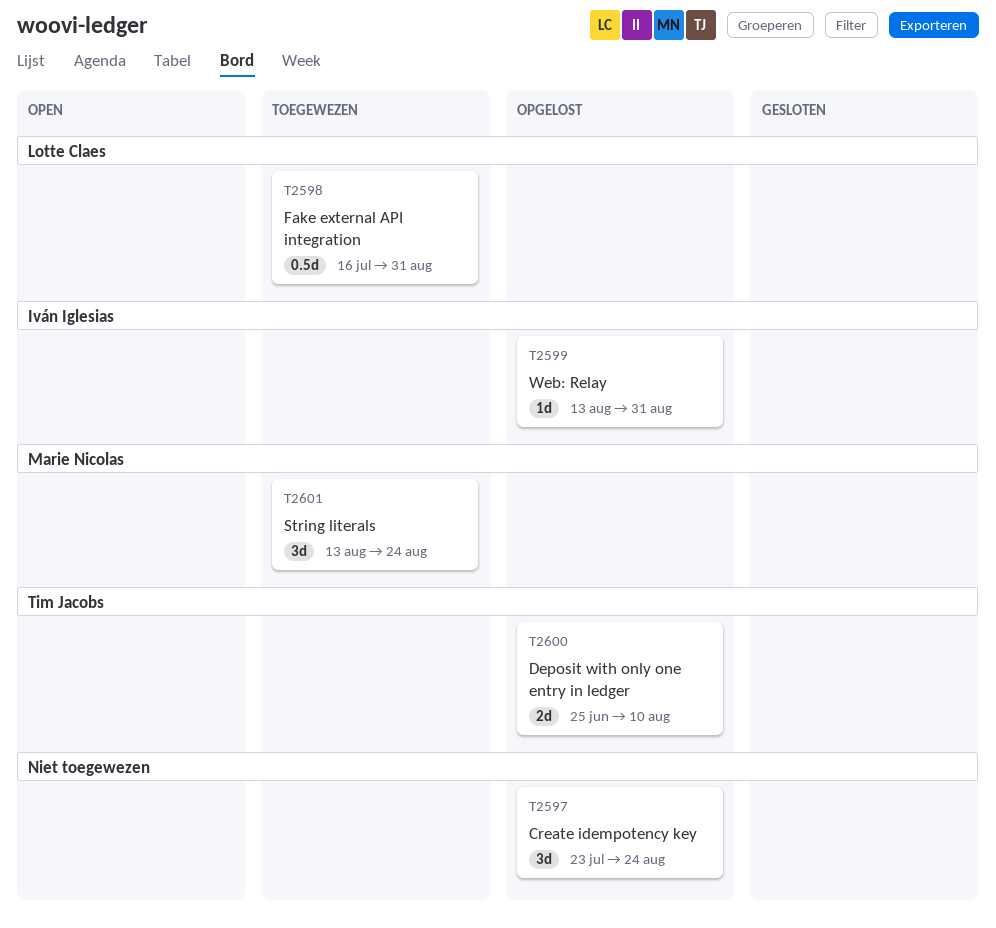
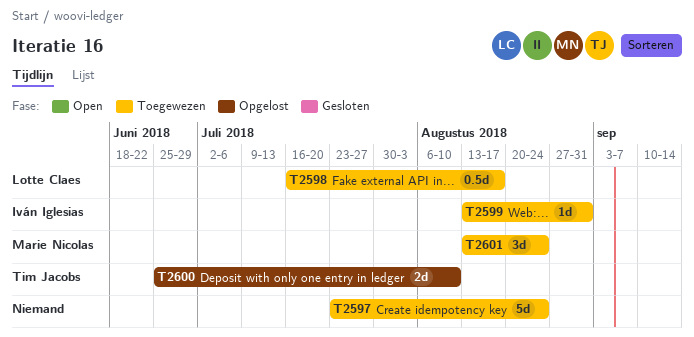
T2597, status: Opgelost -> Toegewezen
T2597, estimate: 3d -> 5d
T2598, due: Aug 31 -> Aug 17
T2599, status: Opgelost -> Toegewezen

